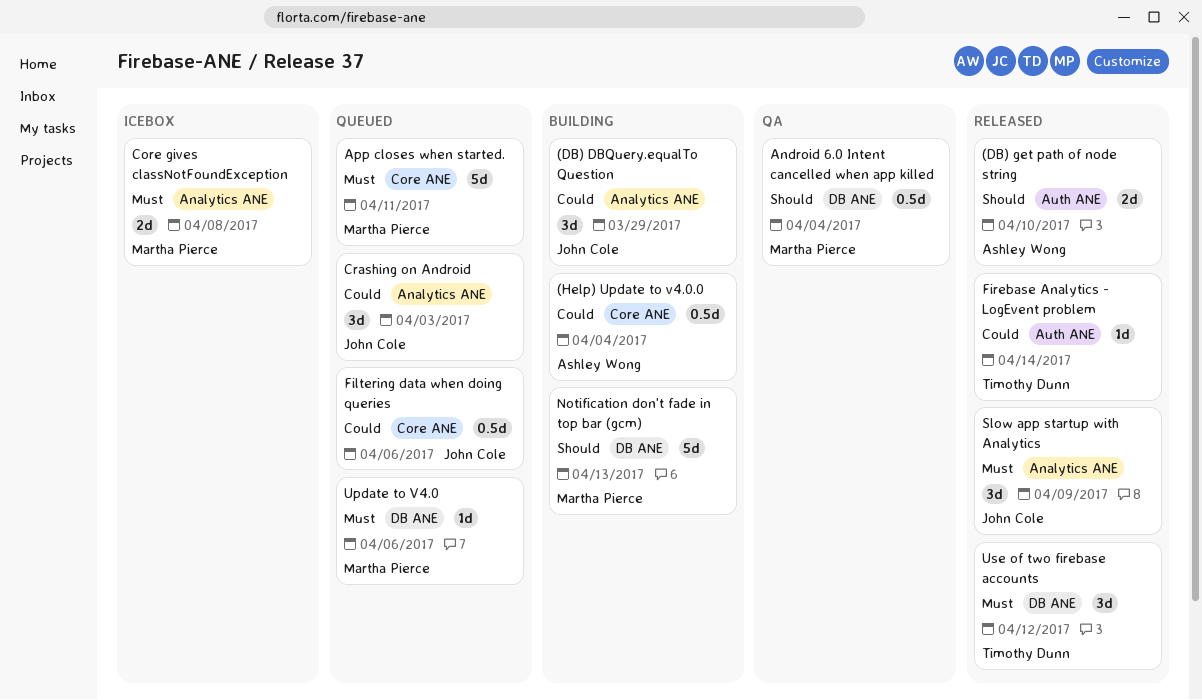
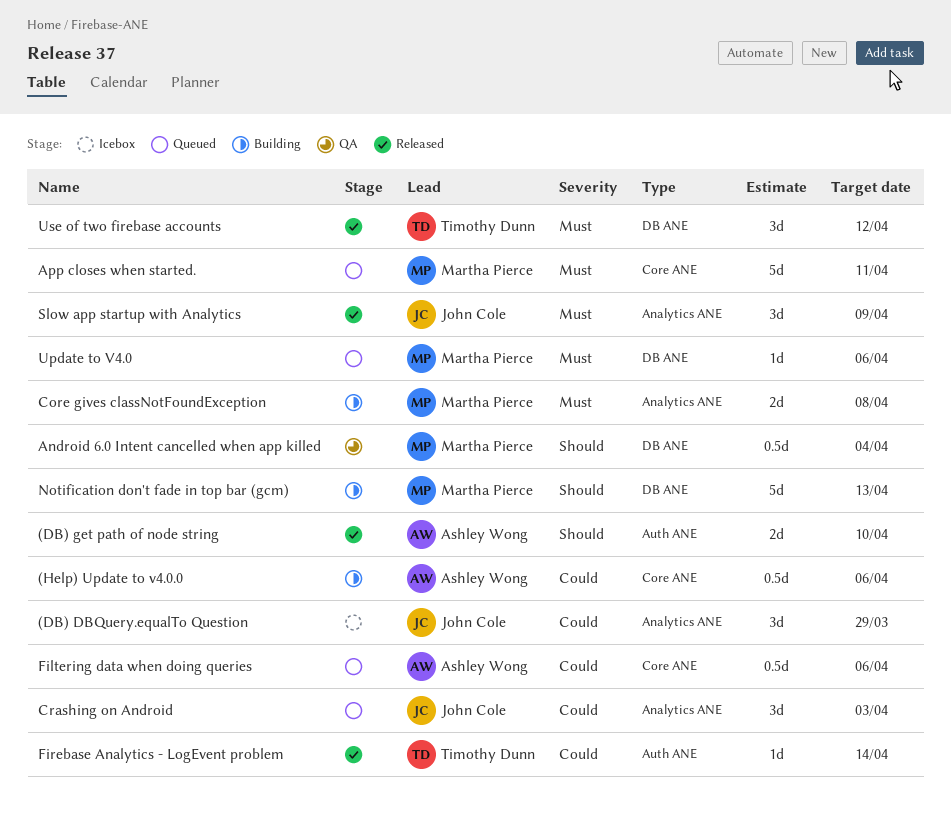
(DB) DBQuery.equalTo Question, status: Building -> Icebox
(Help) Update to v4.0.0, due: Apr 4 -> Apr 6
Core gives classNotFoundException, status: Icebox -> Building
Filtering data when doing queries, owner: John Cole -> Ashley Wong

